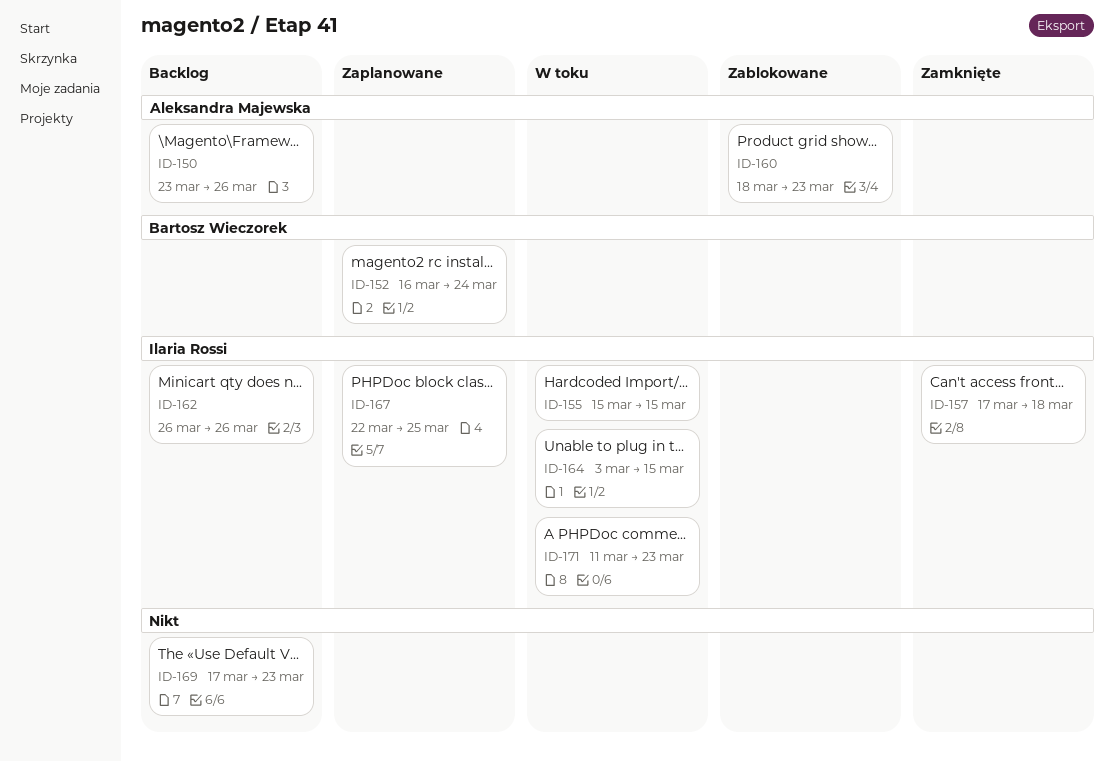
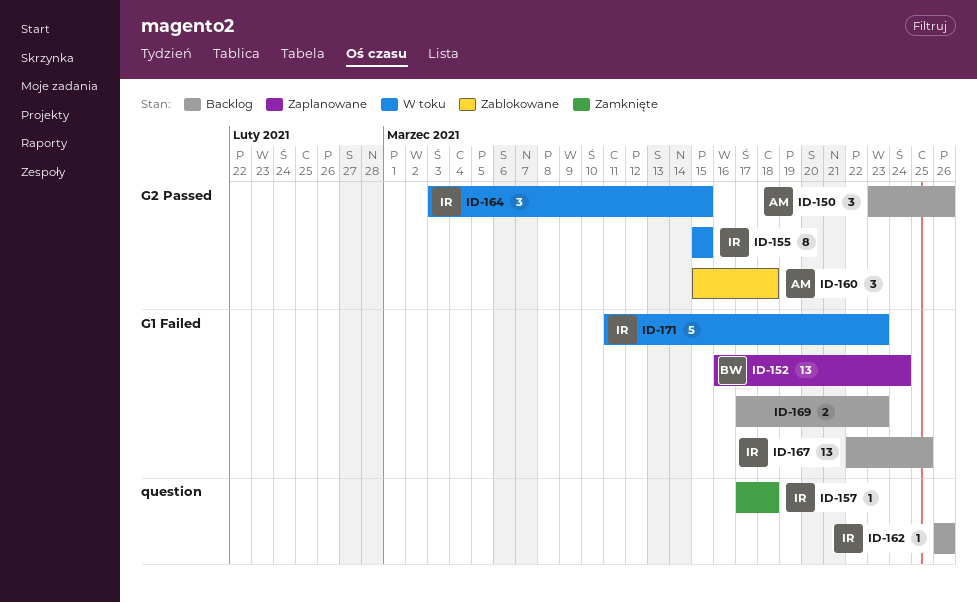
ID-160, start: Mar 18 -> Mar 15
ID-160, due: Mar 23 -> Mar 18
ID-167, status: Zaplanowane -> Backlog

